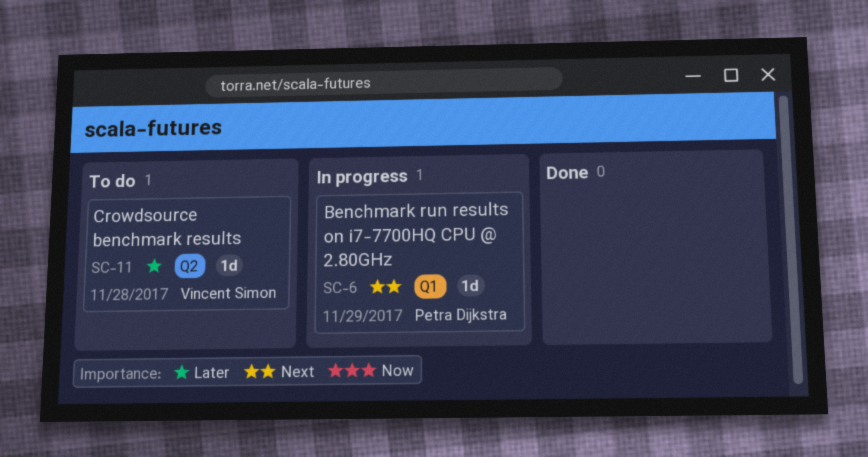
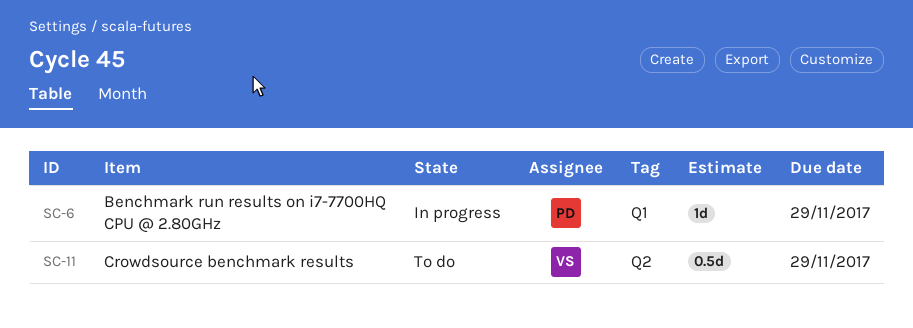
SC-11, estimate: 1d -> 0.5d
SC-11, due: Nov 28 -> Nov 29

